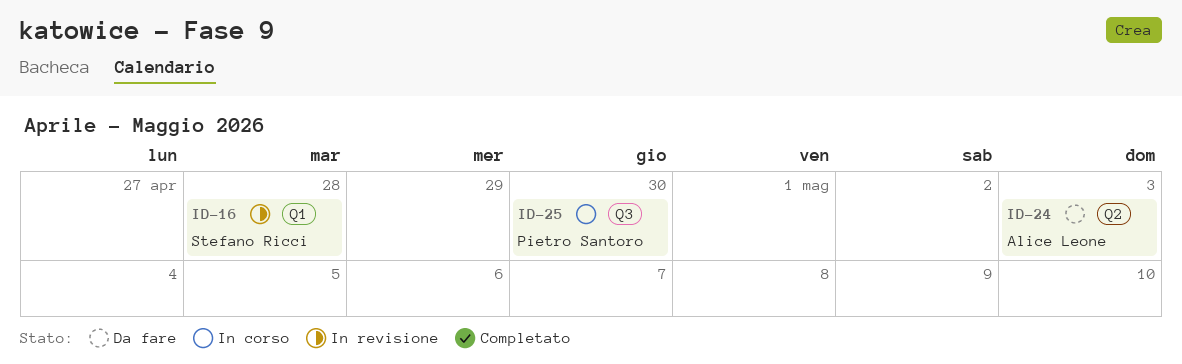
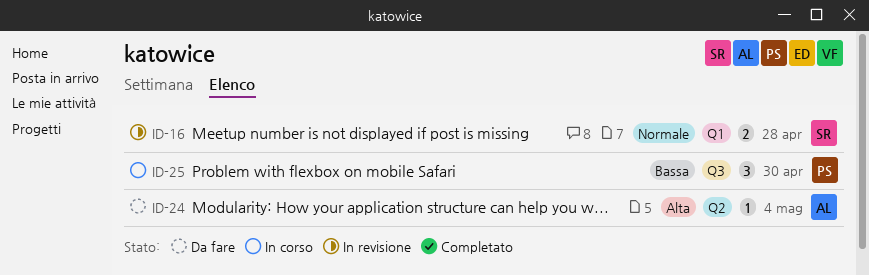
ID-24, due: May 3 -> May 4

